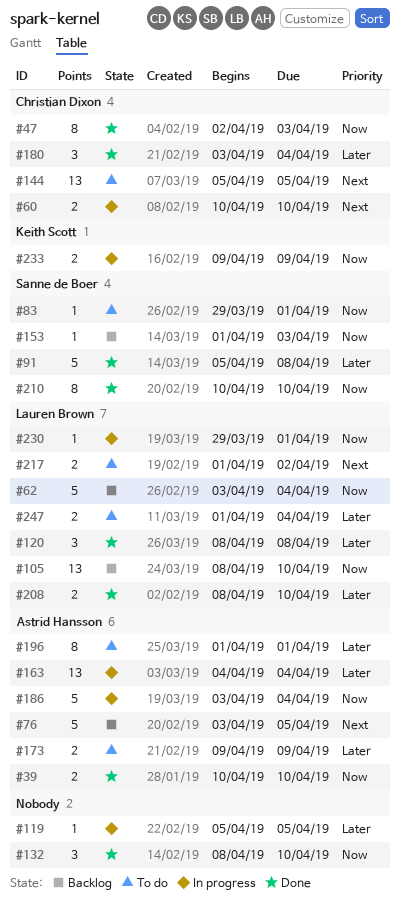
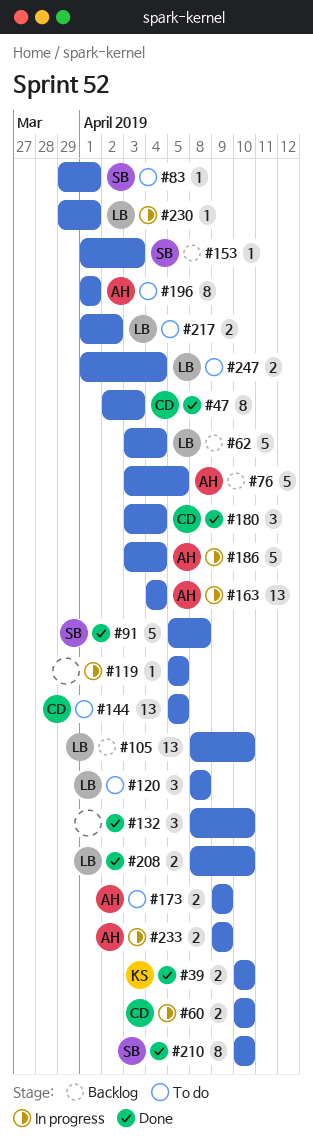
#39, owner: Astrid Hansson -> Keith Scott
#120, status: Done -> To do
#233, owner: Keith Scott -> Astrid Hansson

